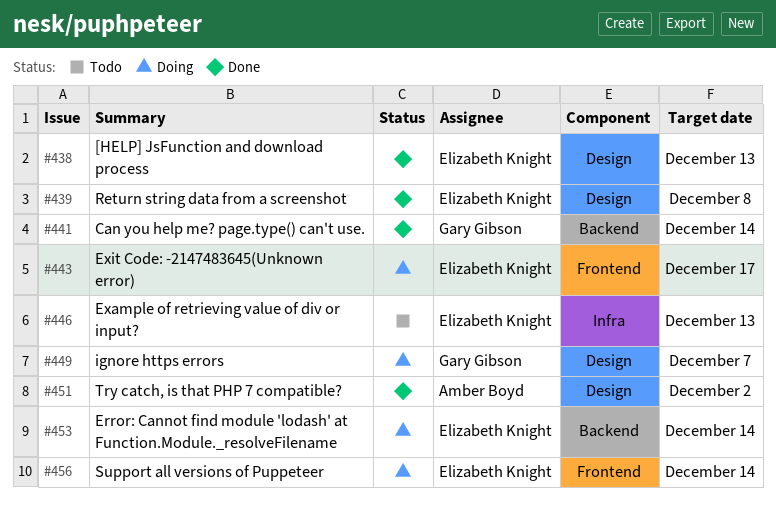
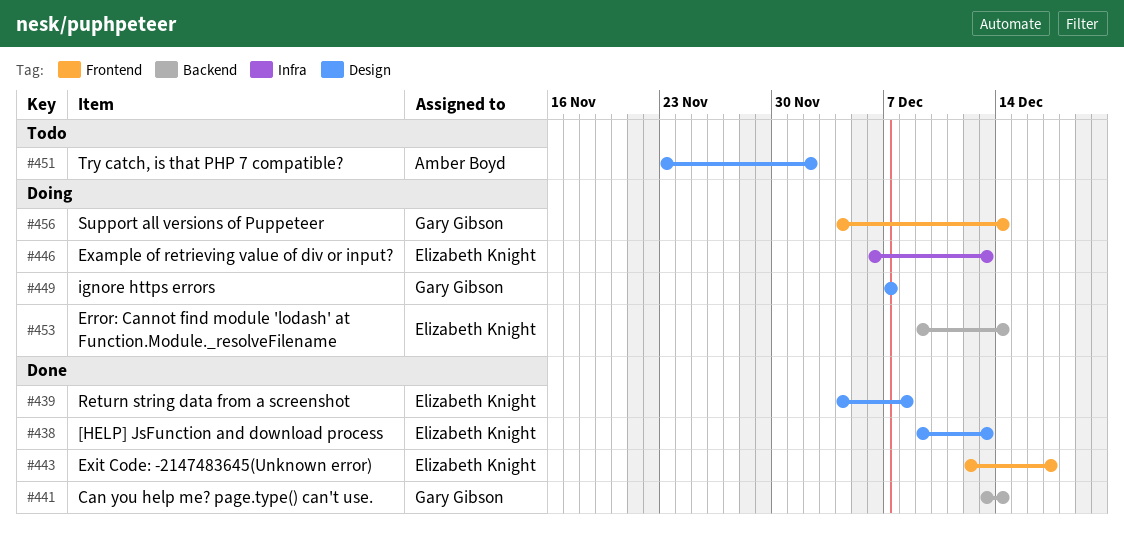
#443, status: Doing -> Done
#446, status: Todo -> Doing
#451, status: Done -> Todo
#456, owner: Elizabeth Knight -> Gary Gibson

